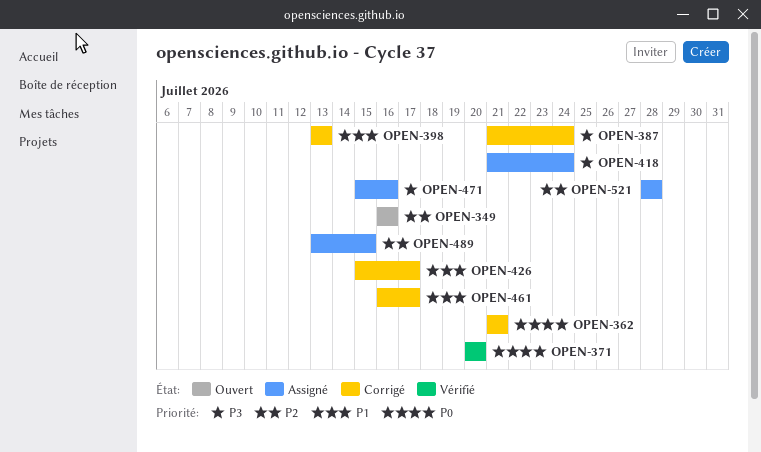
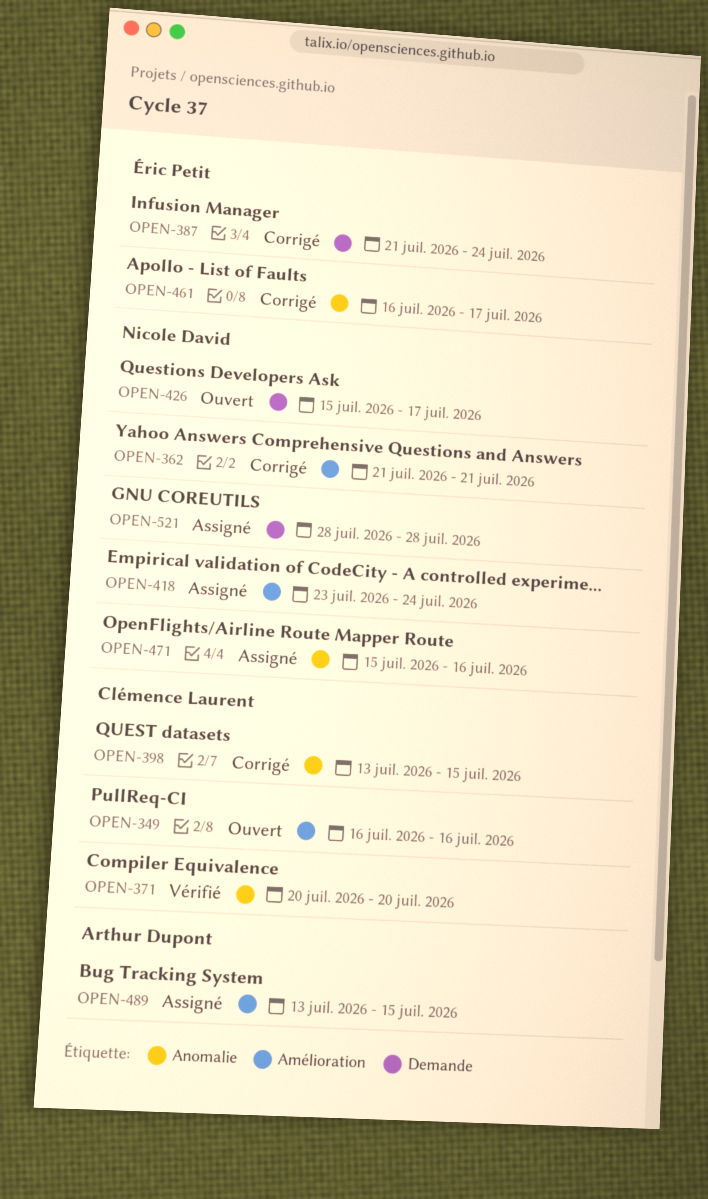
OPEN-398, due: Jul 13 -> Jul 15
OPEN-418, start: Jul 21 -> Jul 23
OPEN-426, status: Corrigé -> Ouvert

